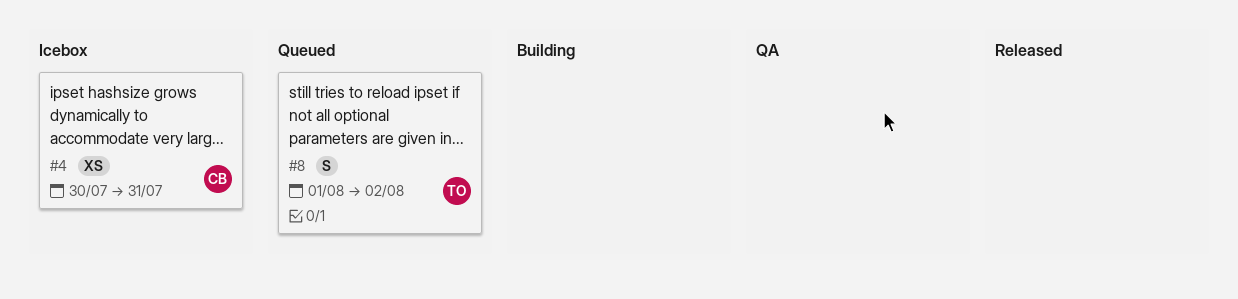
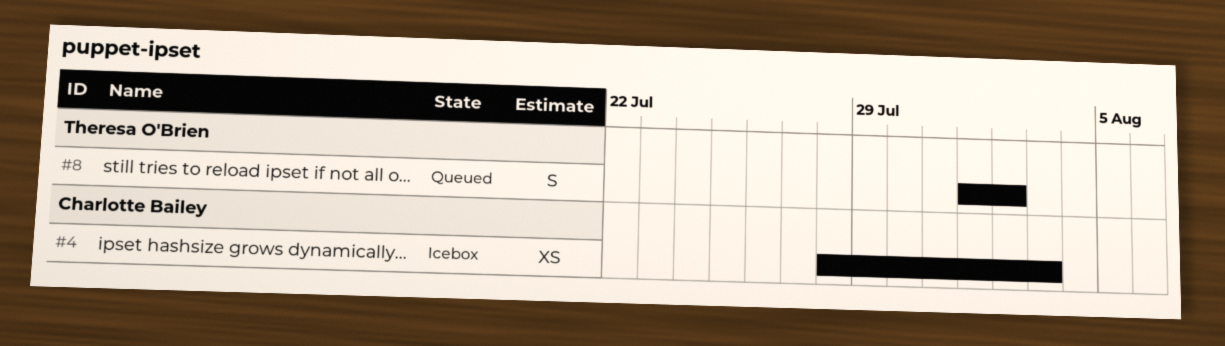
#4, start: Jul 30 -> Jul 28
#4, due: Jul 31 -> Aug 3

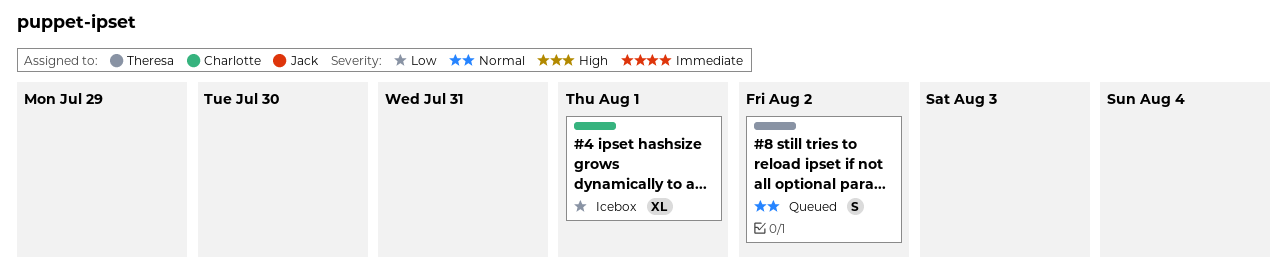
#4, estimate: XS -> XL
#4, due: Aug 3 -> Aug 1

